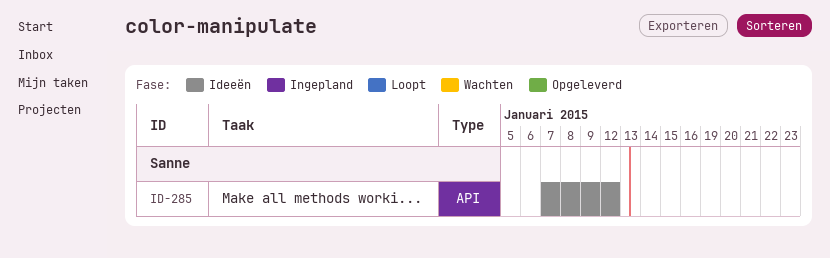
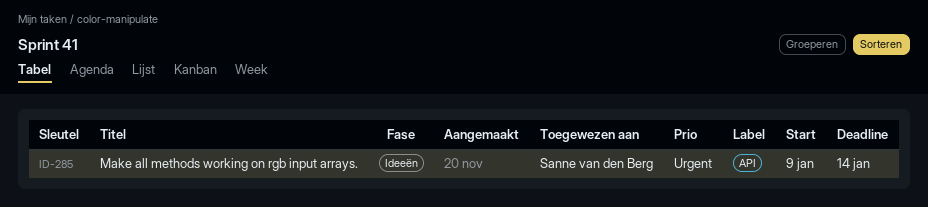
ID-285, start: Jan 7 -> Jan 9
ID-285, due: Jan 12 -> Jan 14

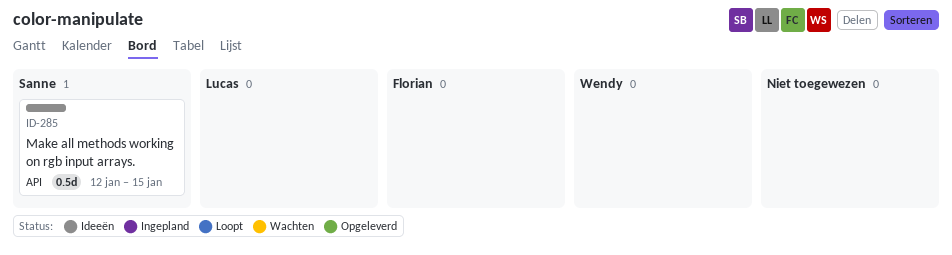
ID-285, start: Jan 9 -> Jan 12
ID-285, due: Jan 14 -> Jan 15

